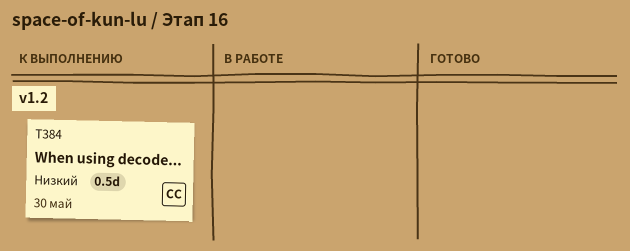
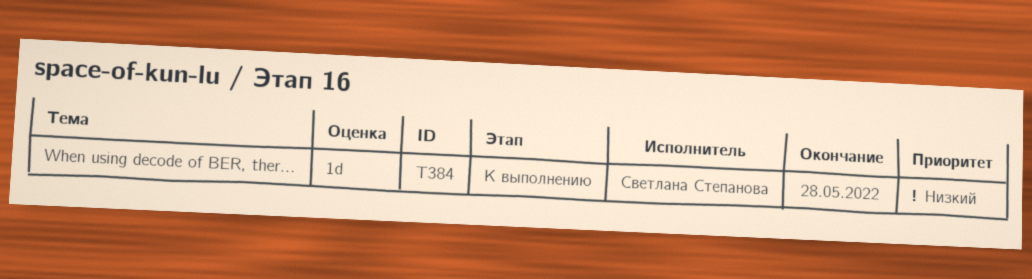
T384, estimate: 0.5d -> 1d
T384, due: May 30 -> May 28

